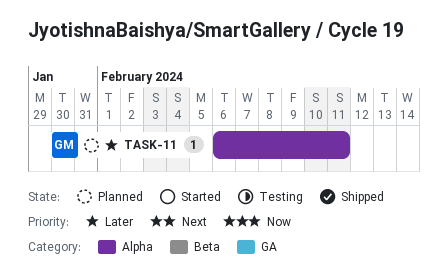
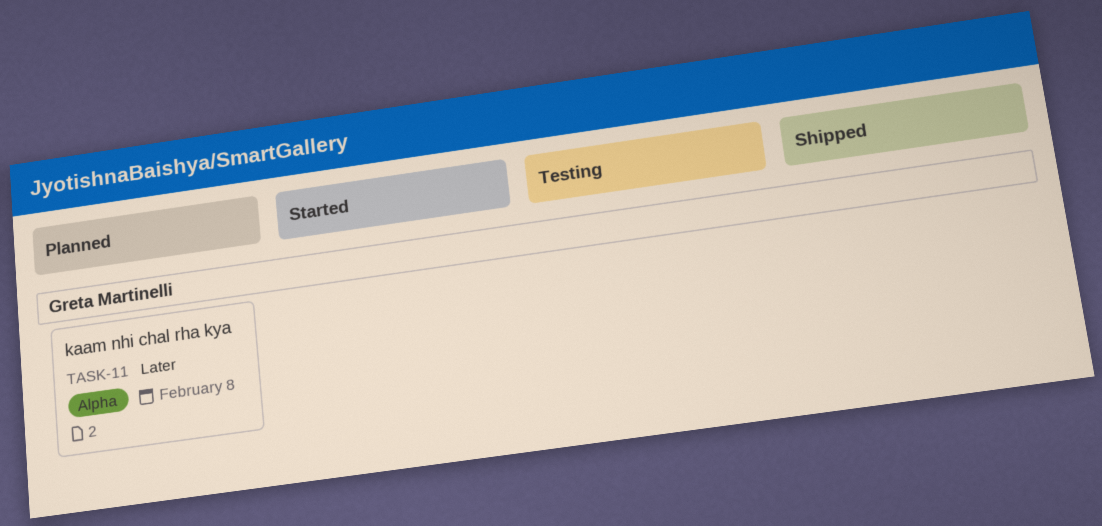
TASK-11, due: Feb 11 -> Feb 8

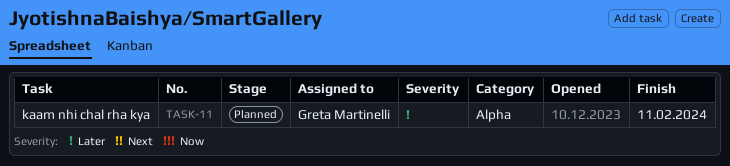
TASK-11, due: Feb 8 -> Feb 11

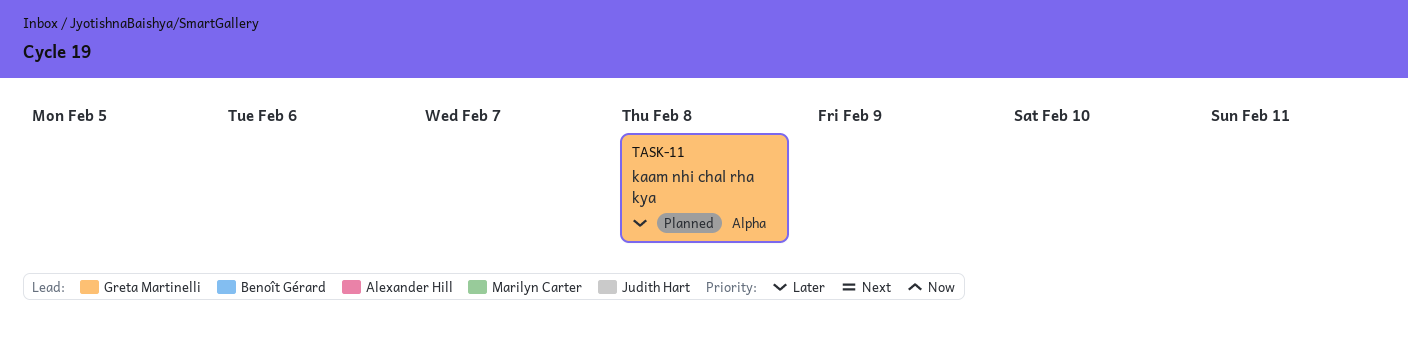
TASK-11, due: Feb 11 -> Feb 8

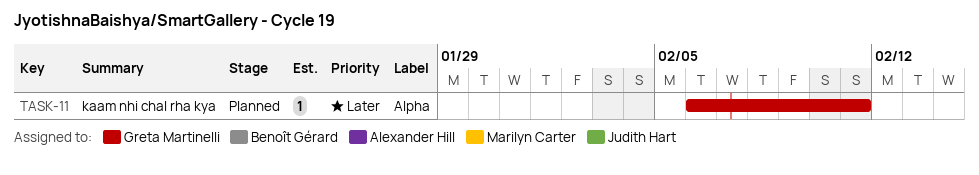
TASK-11, due: Feb 8 -> Feb 11

